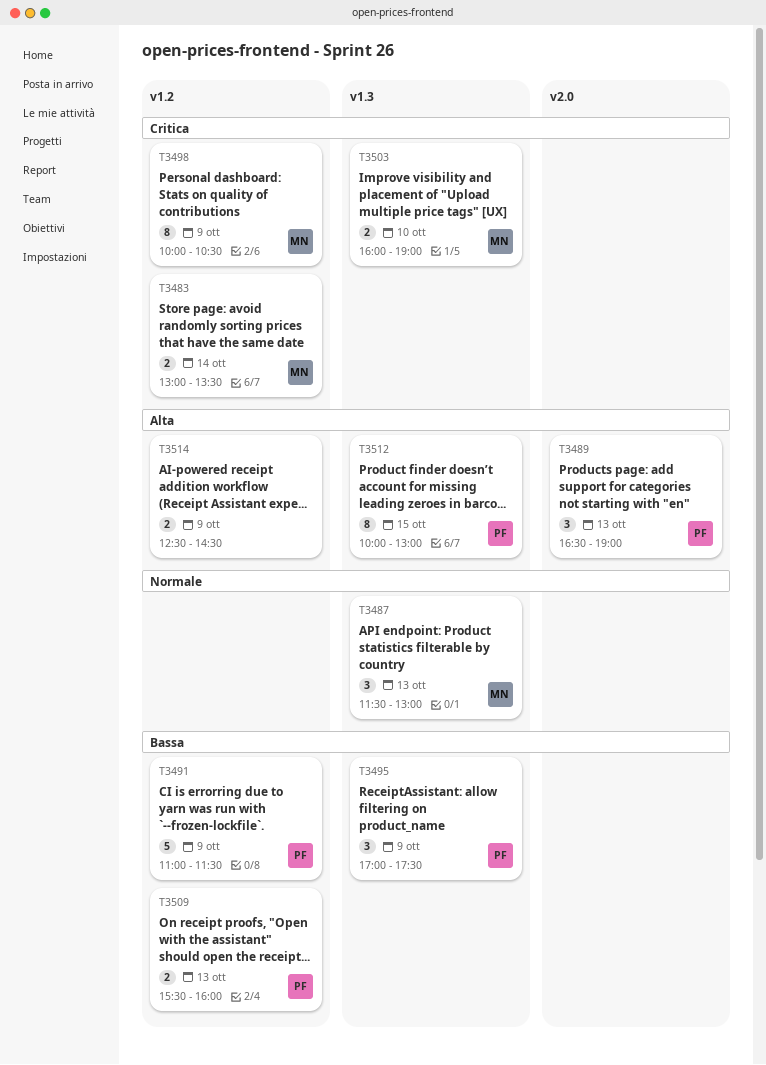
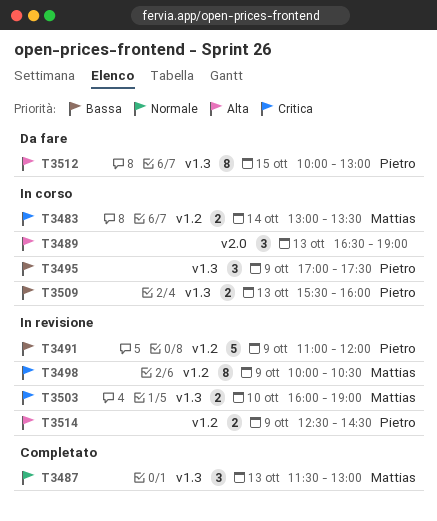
T3489, owner: Pietro -> none
T3491, ends: 11:30 -> 12:00
T3509, label: v1.2 -> v1.3
T3514, owner: none -> Pietro

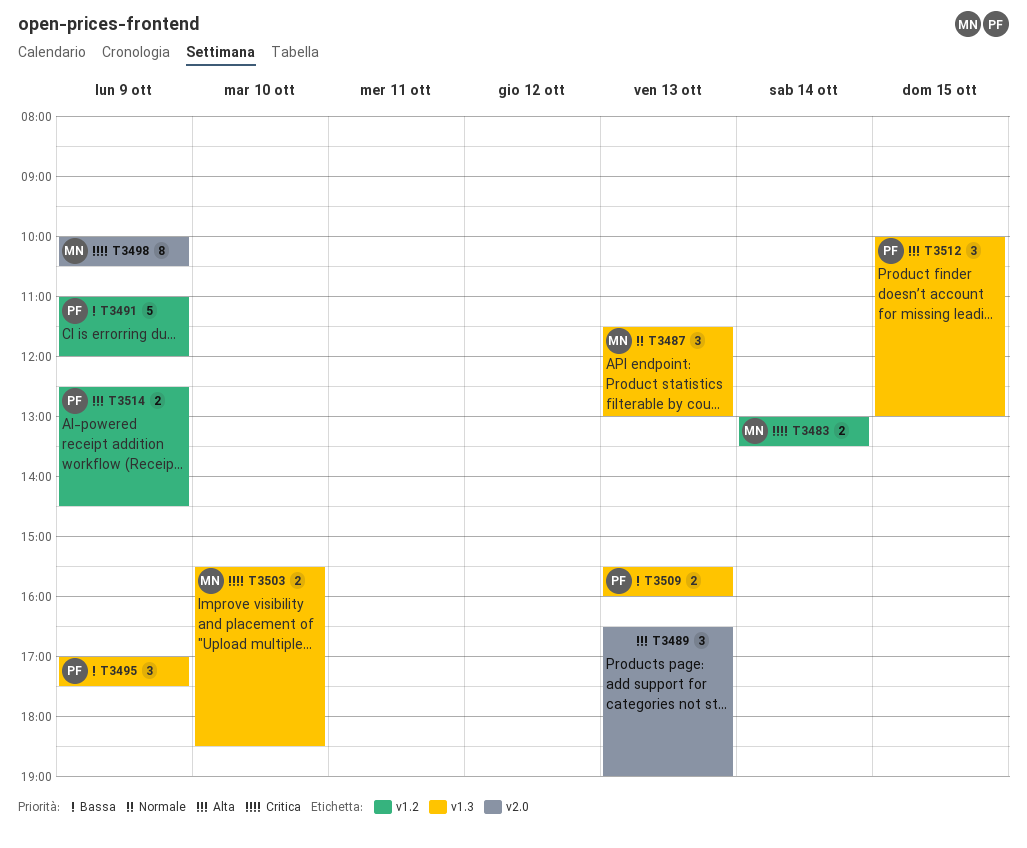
T3498, label: v1.2 -> v2.0
T3503, begins: 16:00 -> 15:30
T3503, ends: 19:00 -> 18:30
T3512, estimate: 8 -> 3

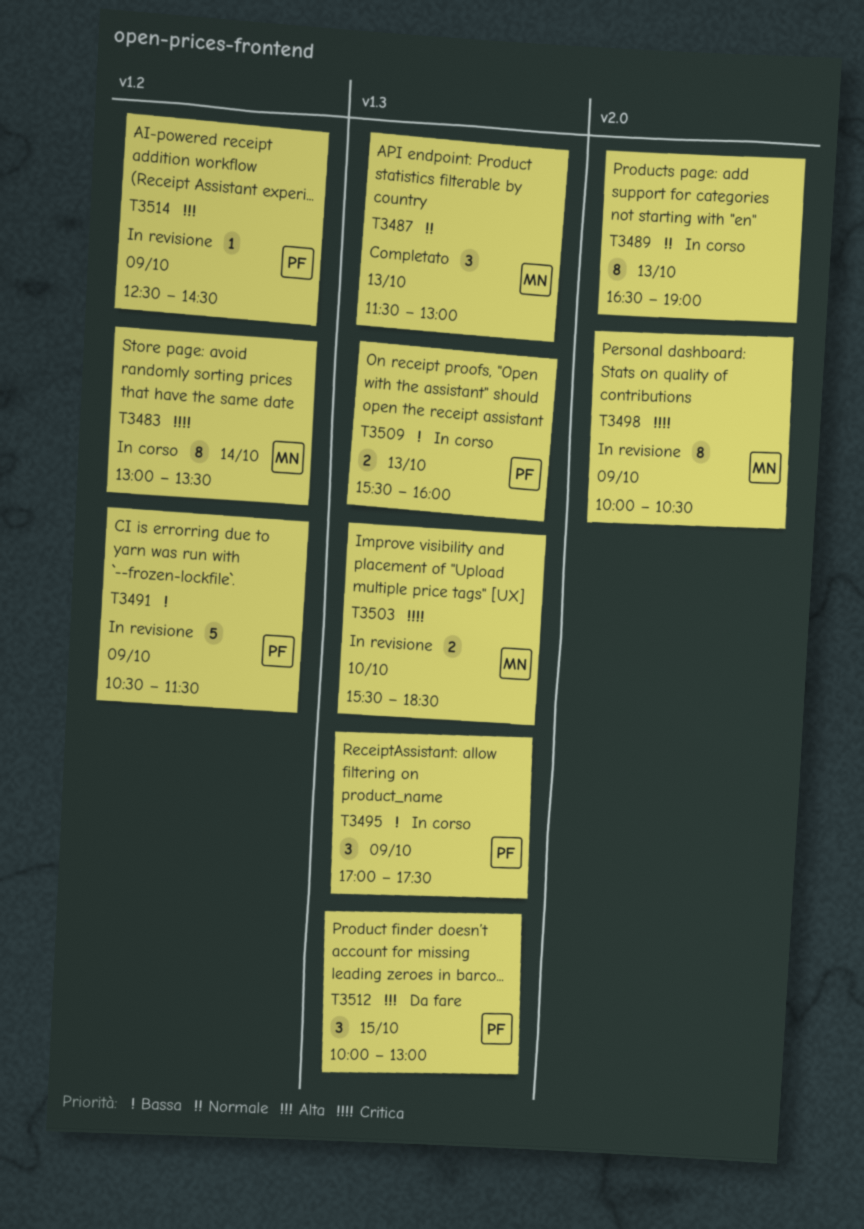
T3483, estimate: 2 -> 8
T3489, priority: Alta -> Normale
T3489, estimate: 3 -> 8
T3491, begins: 11:00 -> 10:30
T3491, ends: 12:00 -> 11:30
T3514, estimate: 2 -> 1

